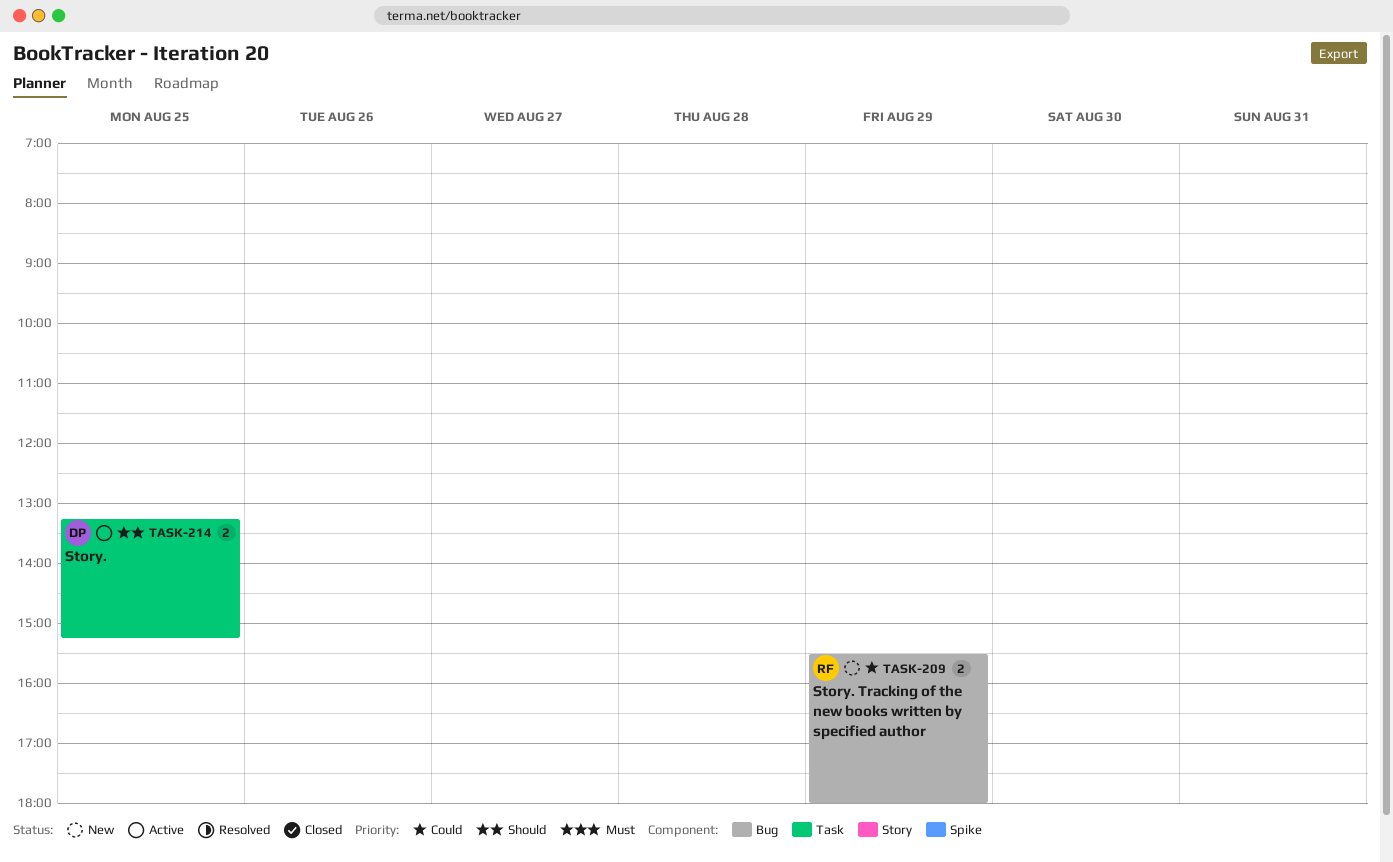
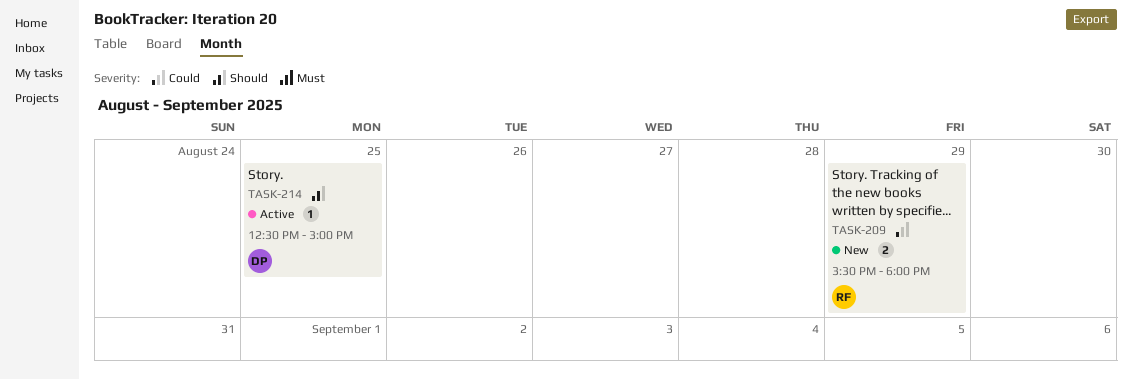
TASK-214, estimate: 2 -> 1
TASK-214, begins: 13:15 -> 12:30
TASK-214, ends: 15:15 -> 15:00

